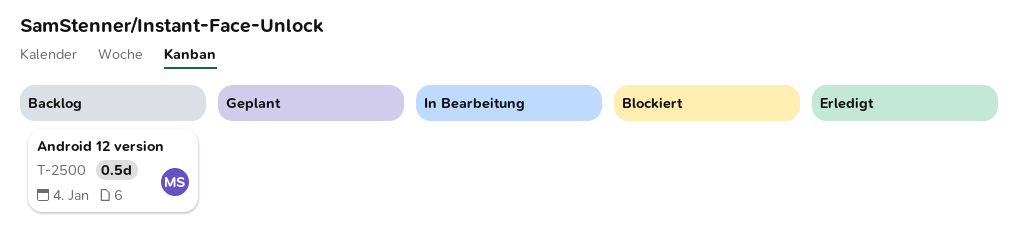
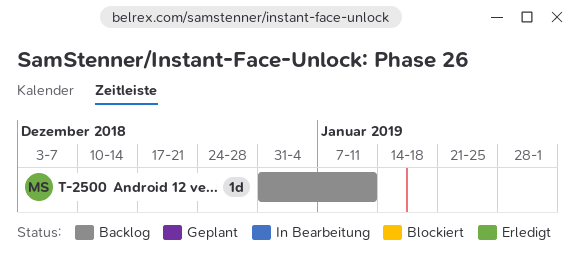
T-2500, estimate: 0.5d -> 1d
T-2500, due: Jan 4 -> Jan 11

